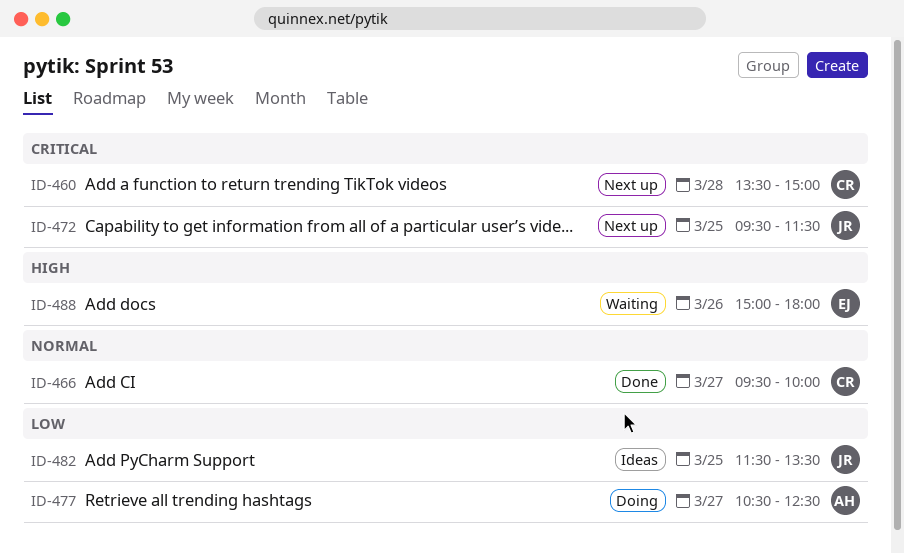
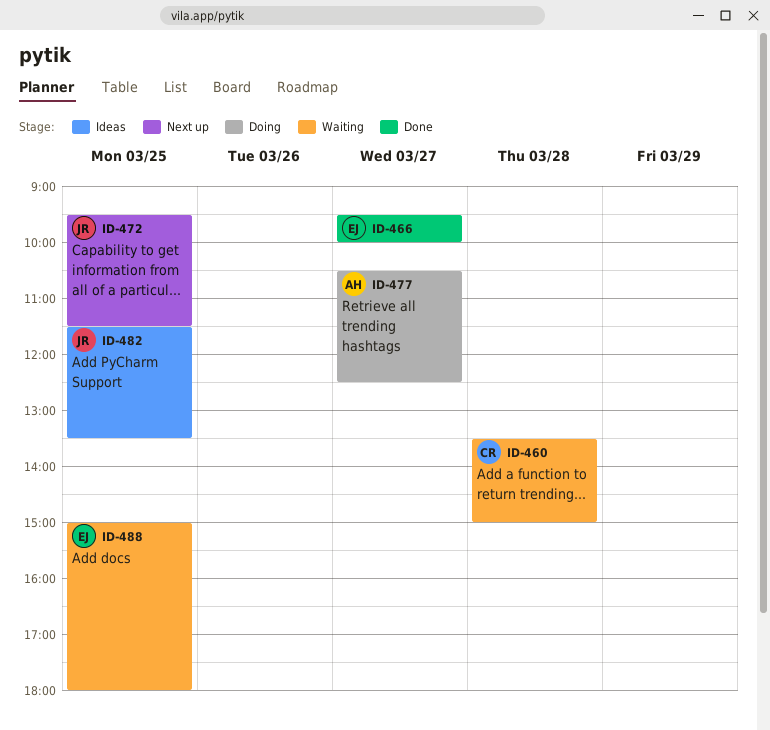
ID-460, status: Next up -> Waiting
ID-466, owner: CR -> EJ
ID-488, day: Mar 26 -> Mar 25

